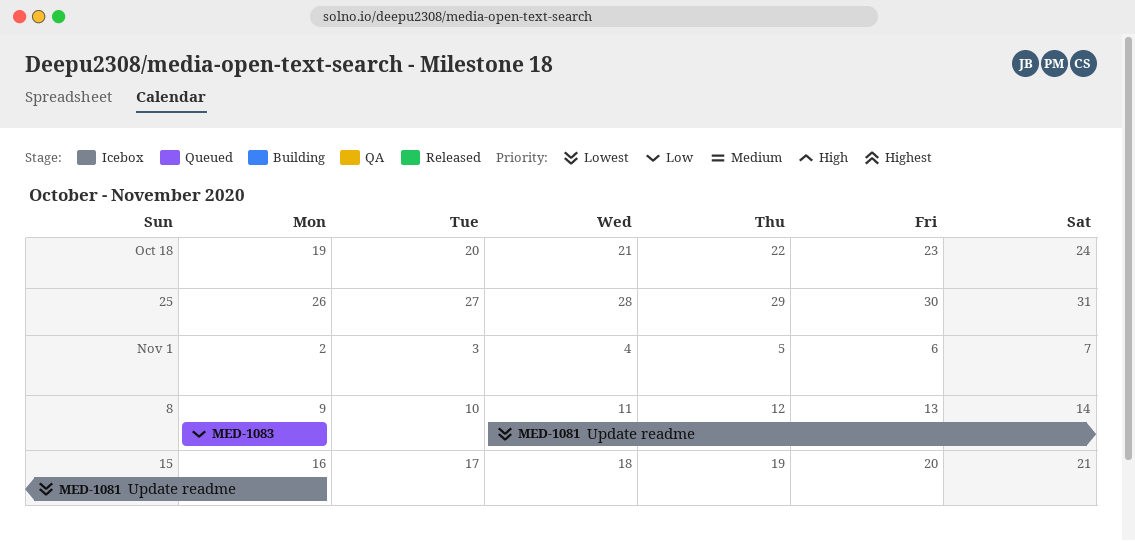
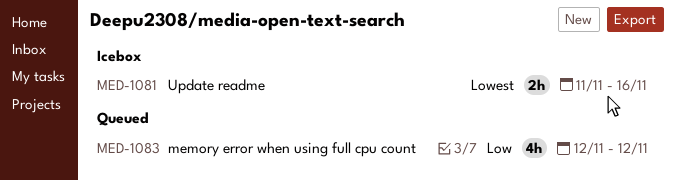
MED-1083, start: Nov 9 -> Nov 12
MED-1083, due: Nov 9 -> Nov 12

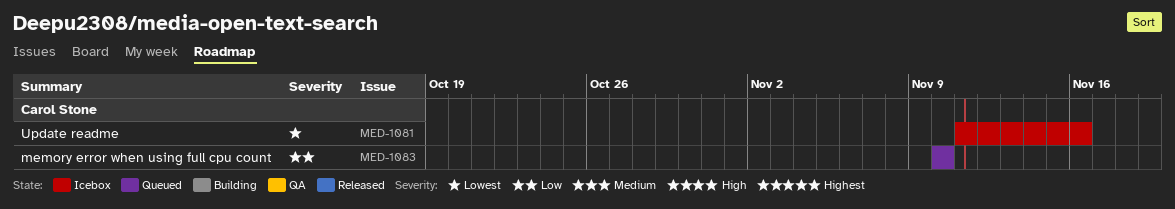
MED-1083, start: Nov 12 -> Nov 10
MED-1083, due: Nov 12 -> Nov 10

